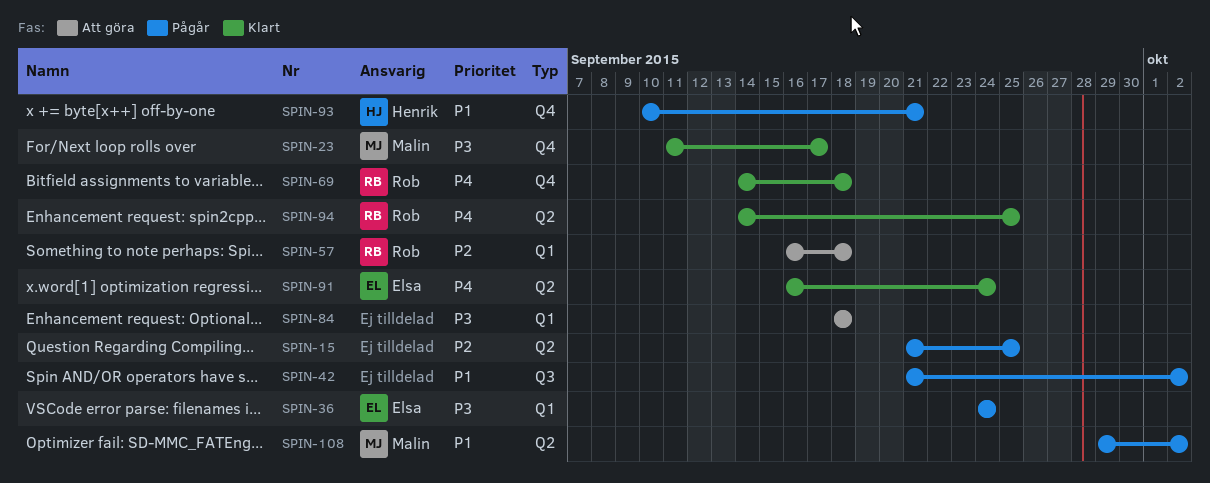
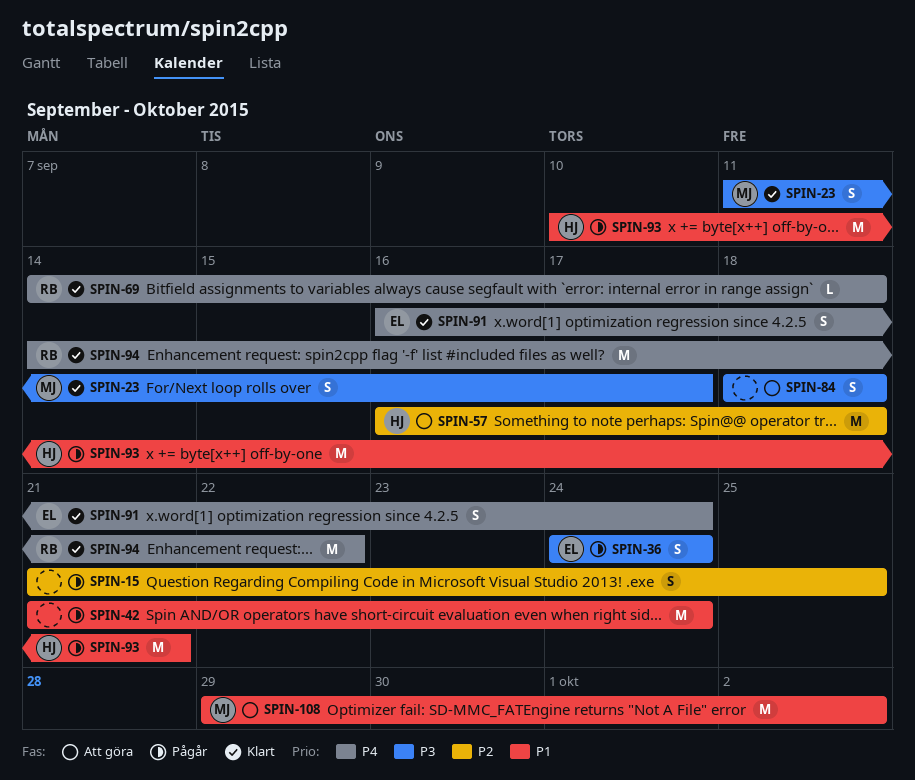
SPIN-42, due: Oct 2 -> Sep 24
SPIN-57, owner: Rob -> Henrik
SPIN-94, due: Sep 25 -> Sep 22
SPIN-108, status: Pågår -> Att göra

